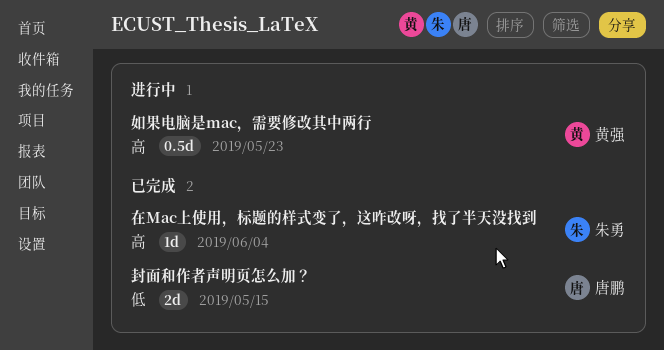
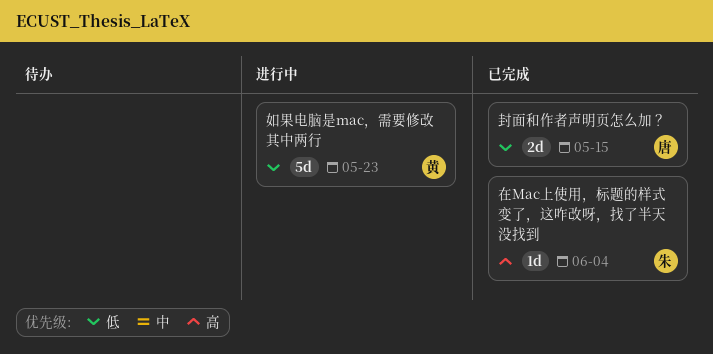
如果电脑是mac，需要修改其中两行, priority: 高 -> 低
如果电脑是mac，需要修改其中两行, estimate: 0.5d -> 5d

